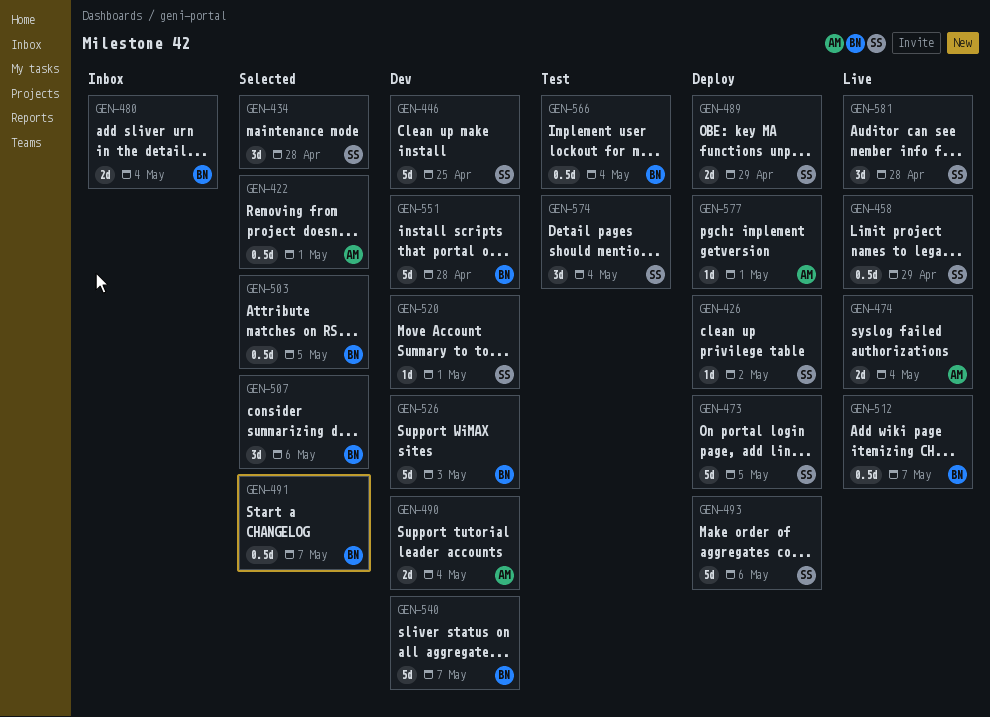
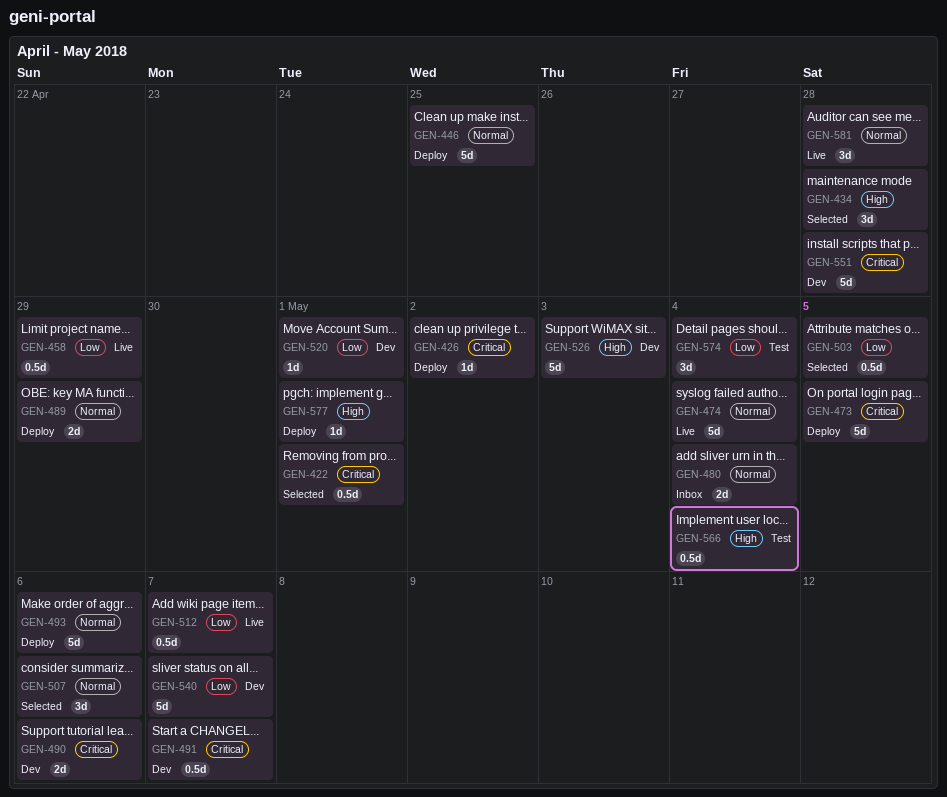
GEN-446, status: Dev -> Deploy
GEN-474, estimate: 2d -> 5d
GEN-490, due: May 4 -> May 6
GEN-491, status: Selected -> Dev

